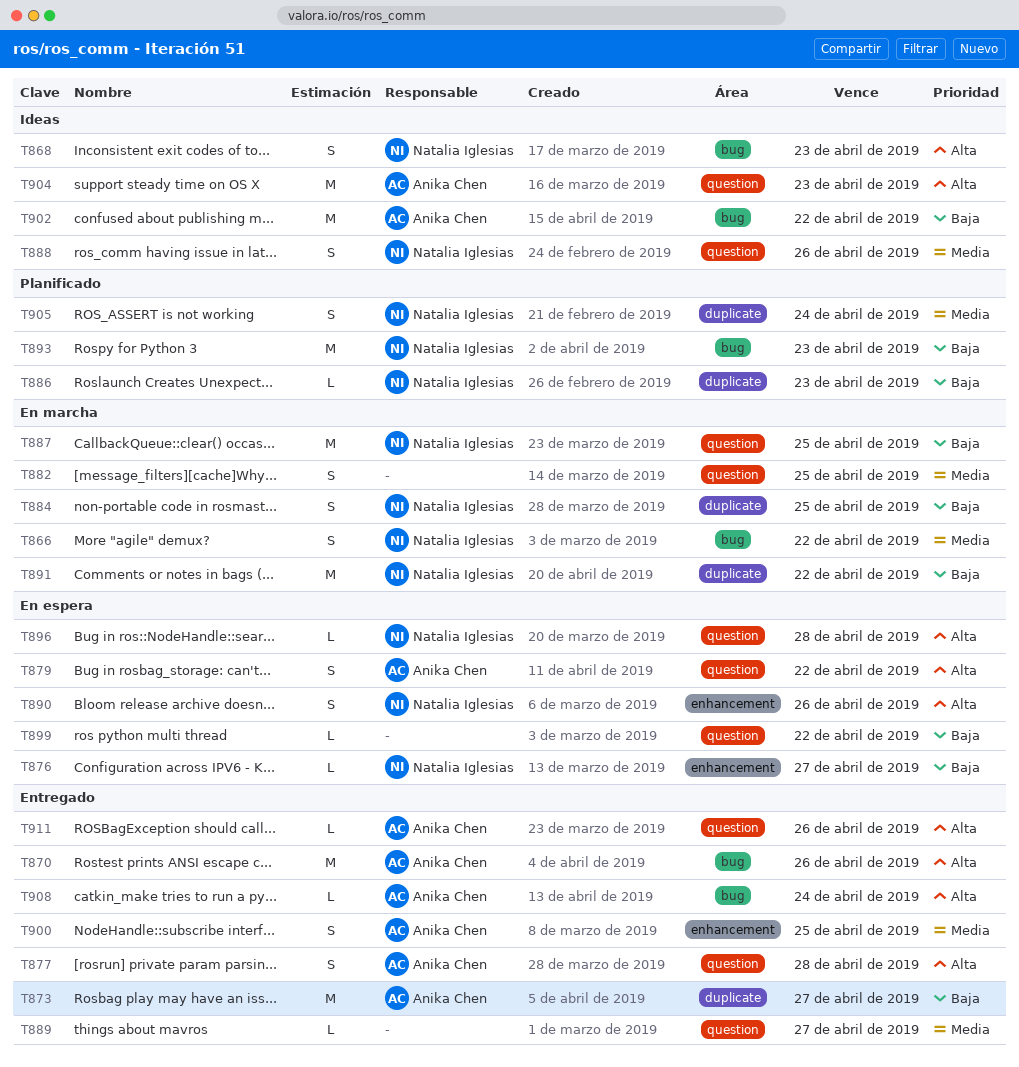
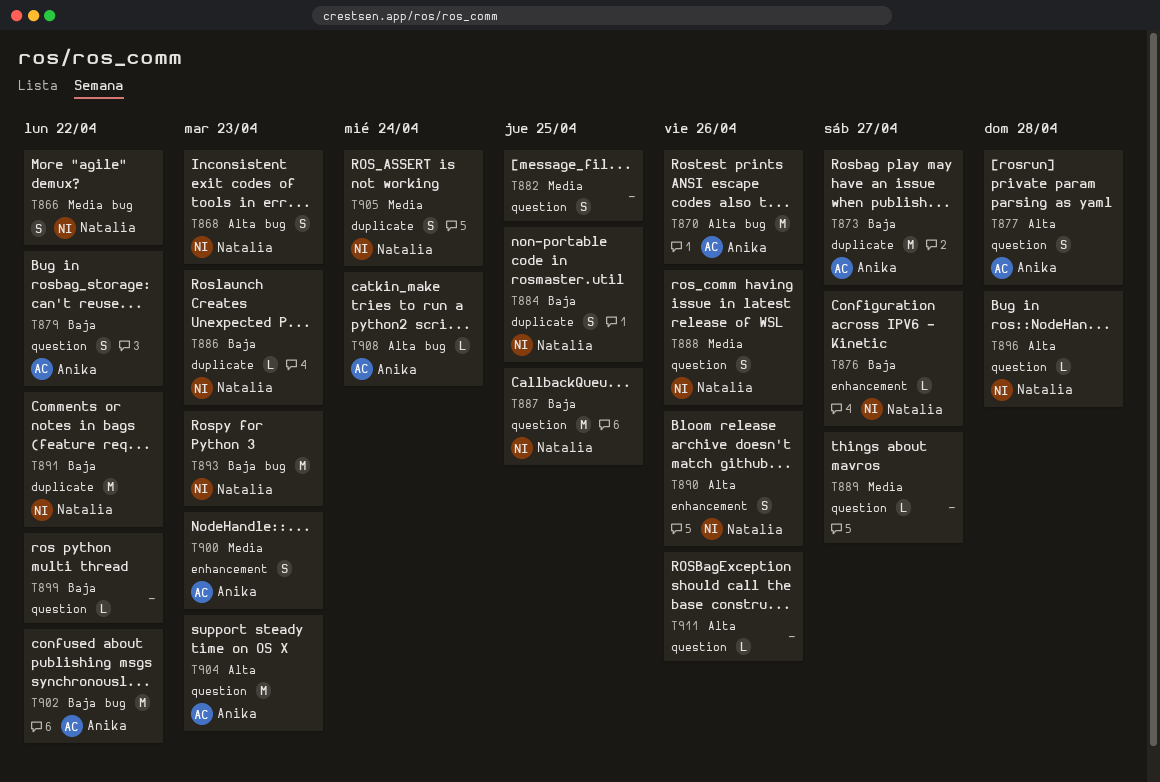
T879, priority: Alta -> Baja
T900, due: Apr 25 -> Apr 23
T911, owner: Anika Chen -> none

